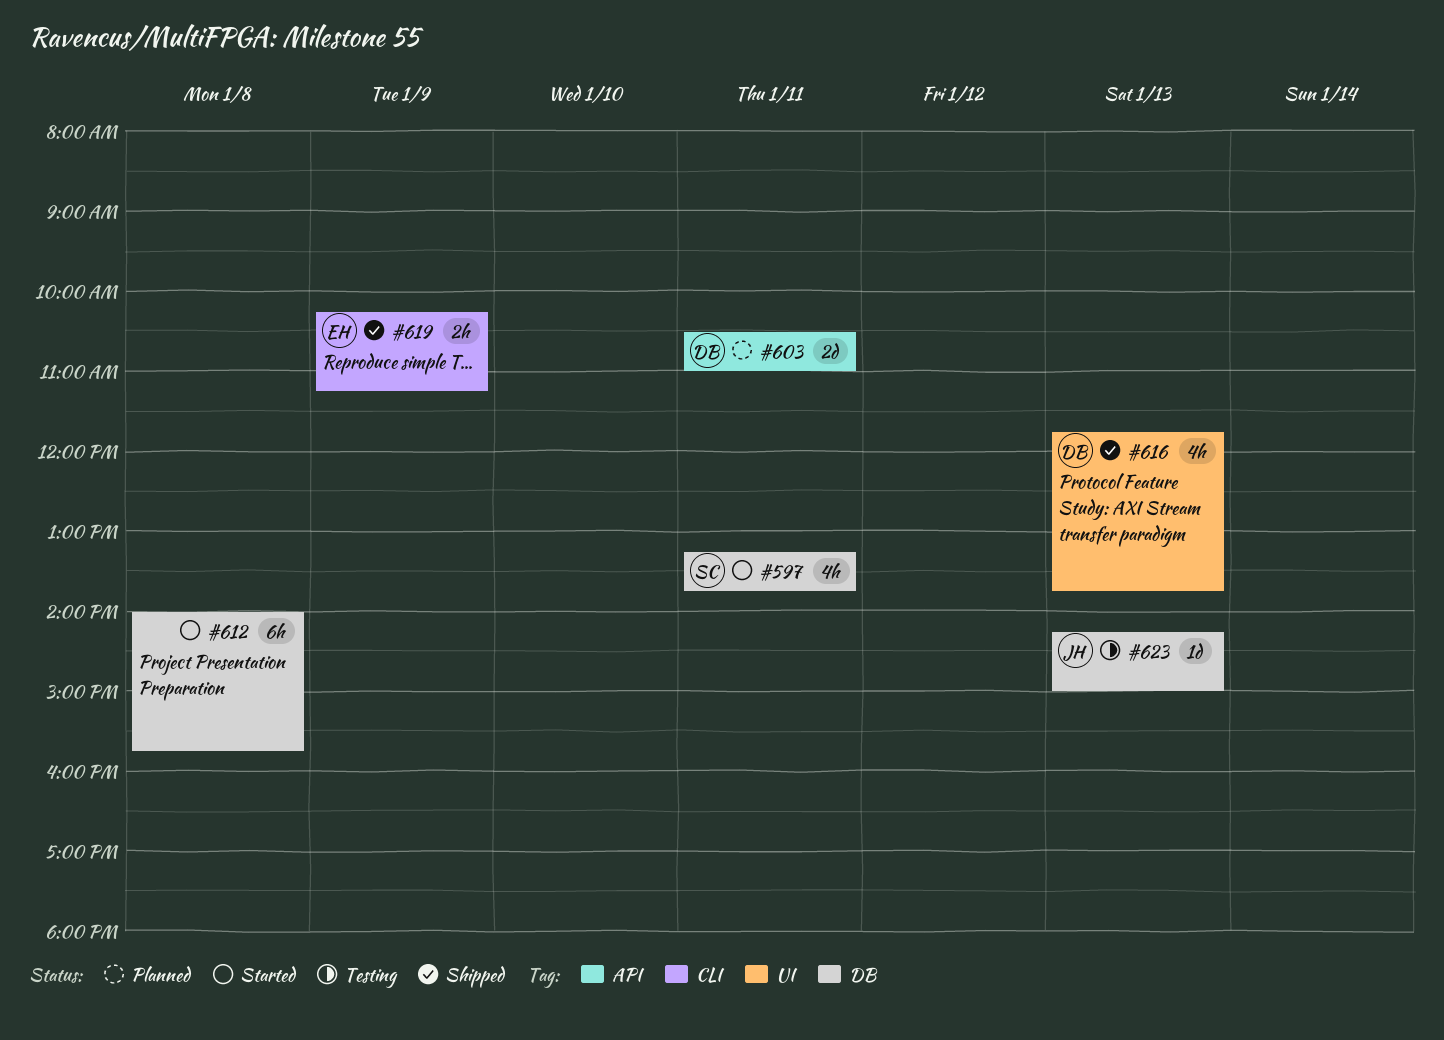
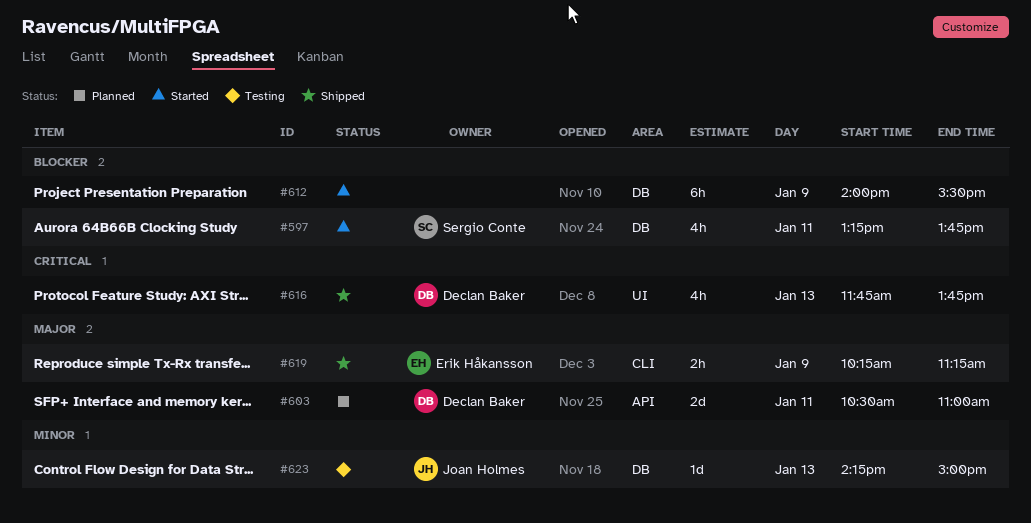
#612, day: Jan 8 -> Jan 9
#612, ends: 15:45 -> 15:30

